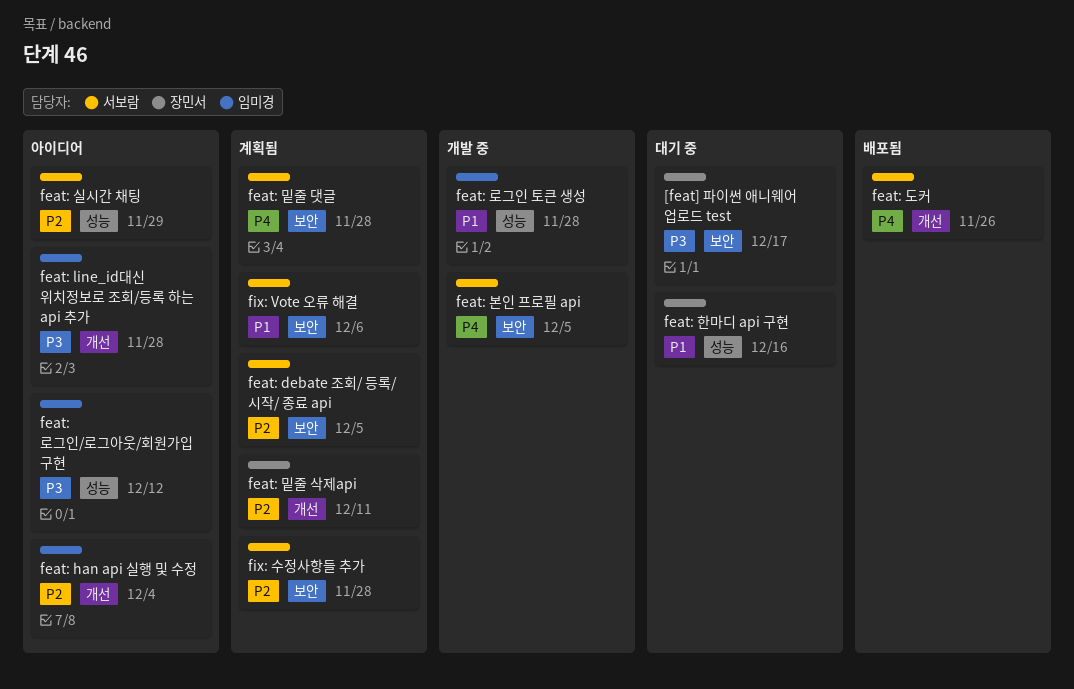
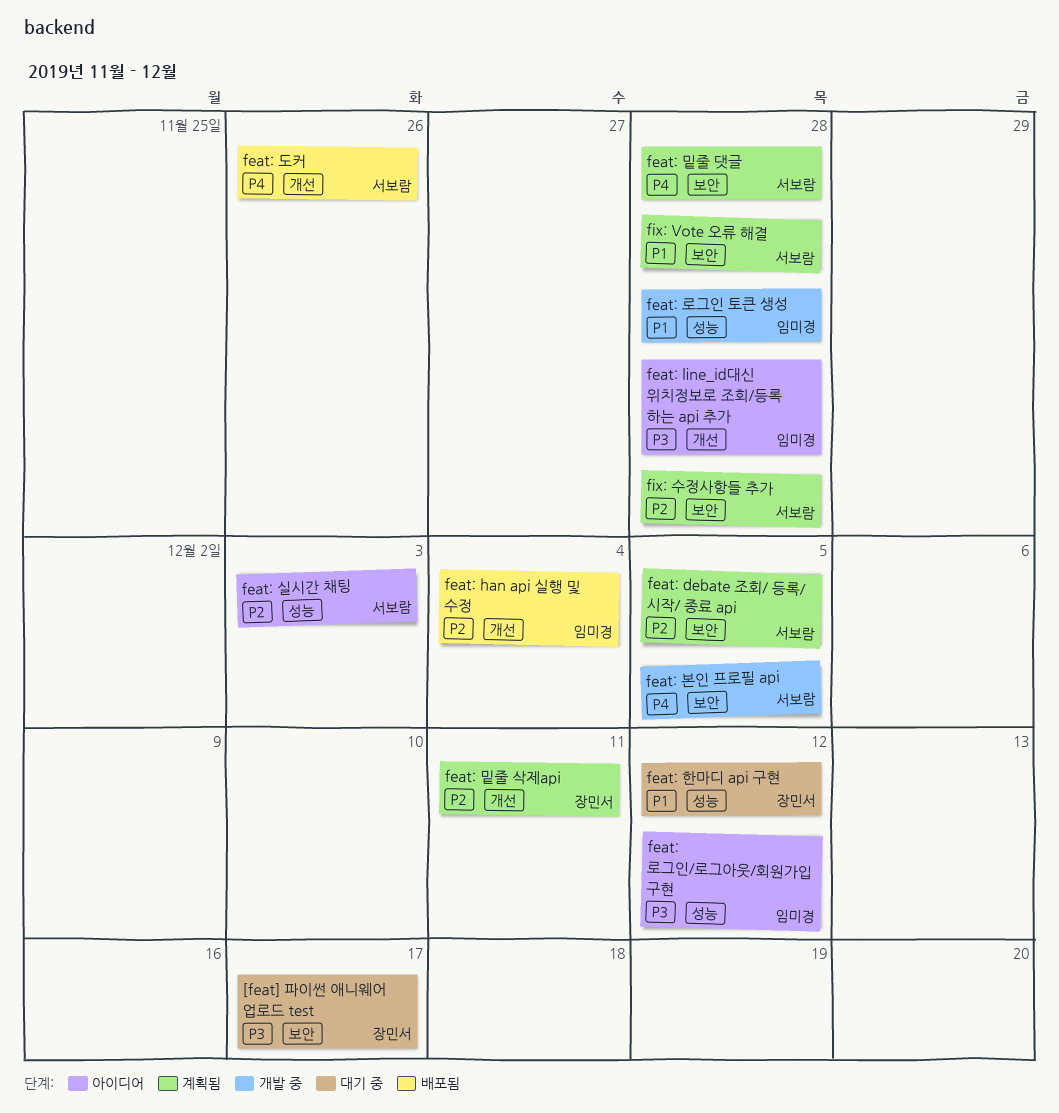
feat: han api 실행 및 수정, status: 아이디어 -> 배포됨
feat: 실시간 채팅, due: Nov 29 -> Dec 3
feat: 한마디 api 구현, due: Dec 16 -> Dec 12
fix: Vote 오류 해결, due: Dec 6 -> Nov 28

